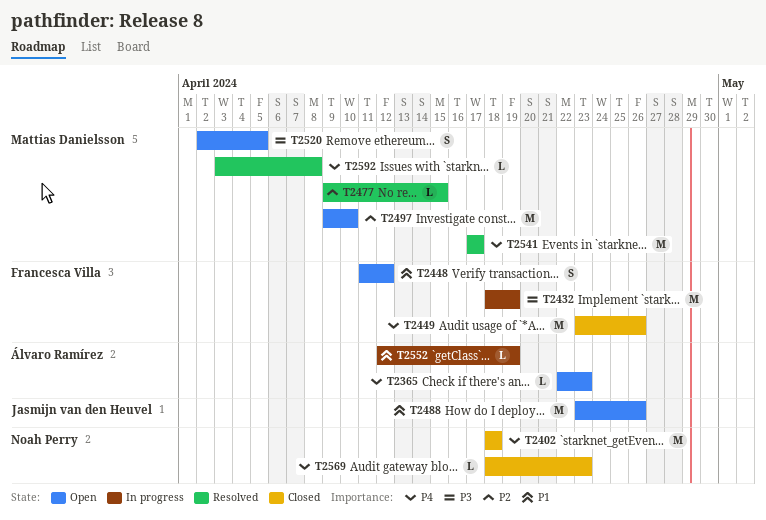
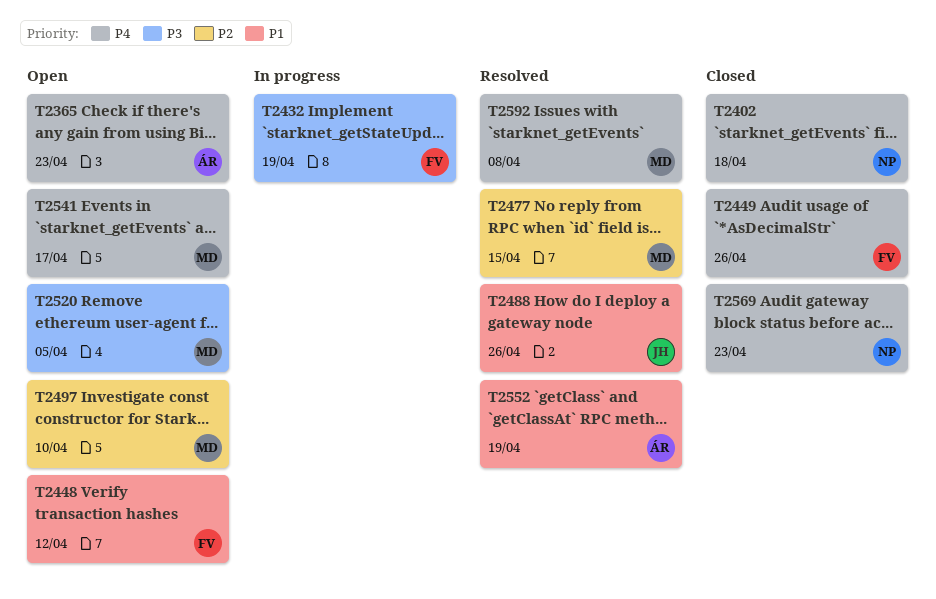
T2488, status: Open -> Resolved
T2541, status: Resolved -> Open
T2552, status: In progress -> Resolved

